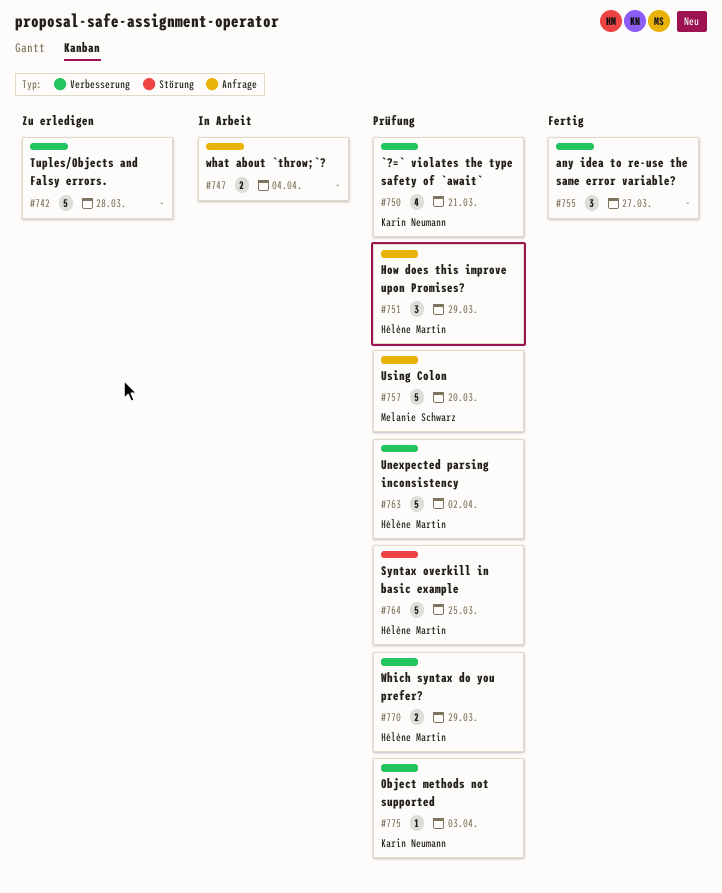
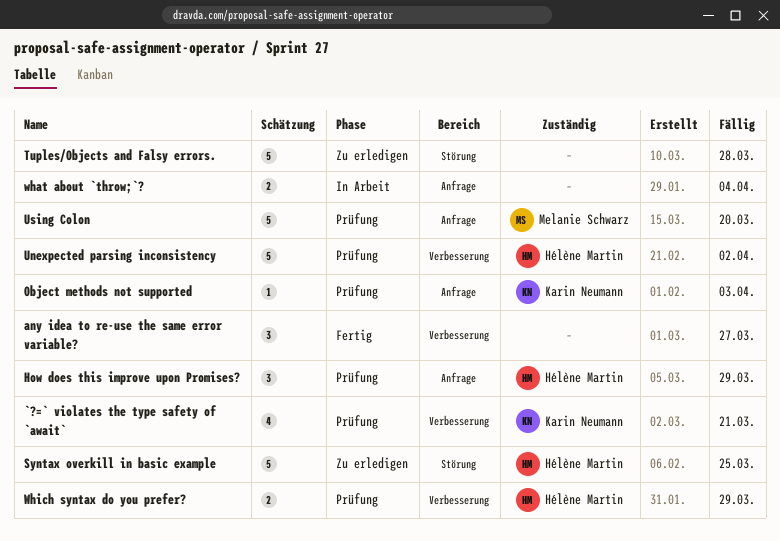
Object methods not supported, label: Verbesserung -> Anfrage
Syntax overkill in basic example, status: Prüfung -> Zu erledigen
Tuples/Objects and Falsy errors., label: Verbesserung -> Störung

